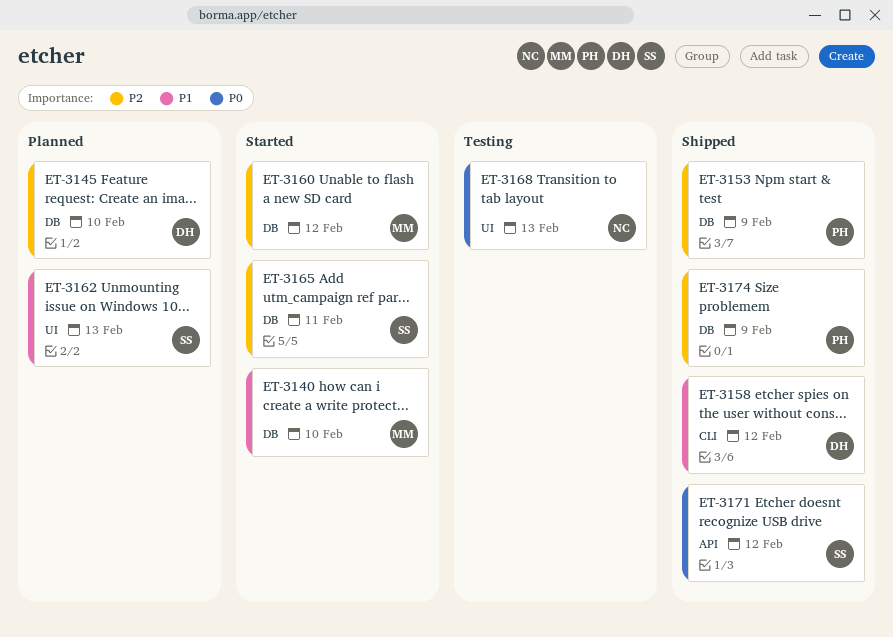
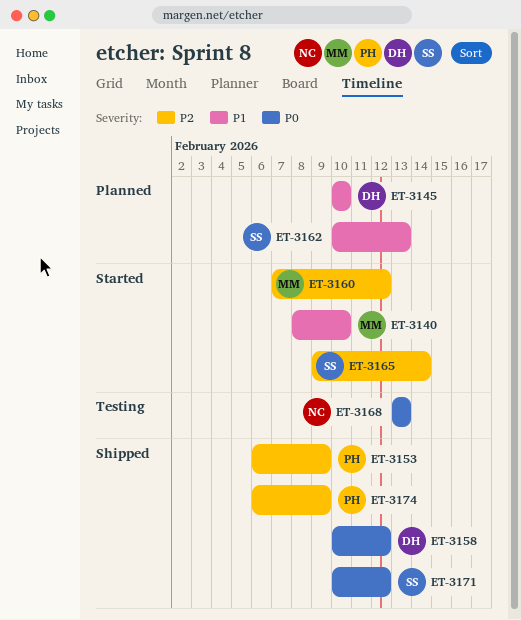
ET-3145, priority: P2 -> P1
ET-3158, priority: P1 -> P0
ET-3165, due: Feb 11 -> Feb 14

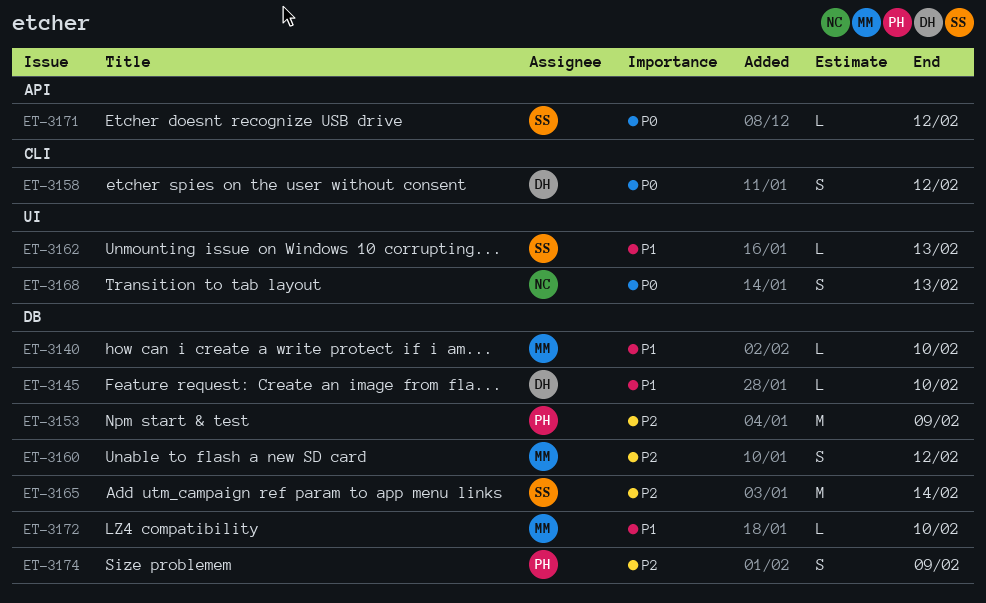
ET-3172: none -> present

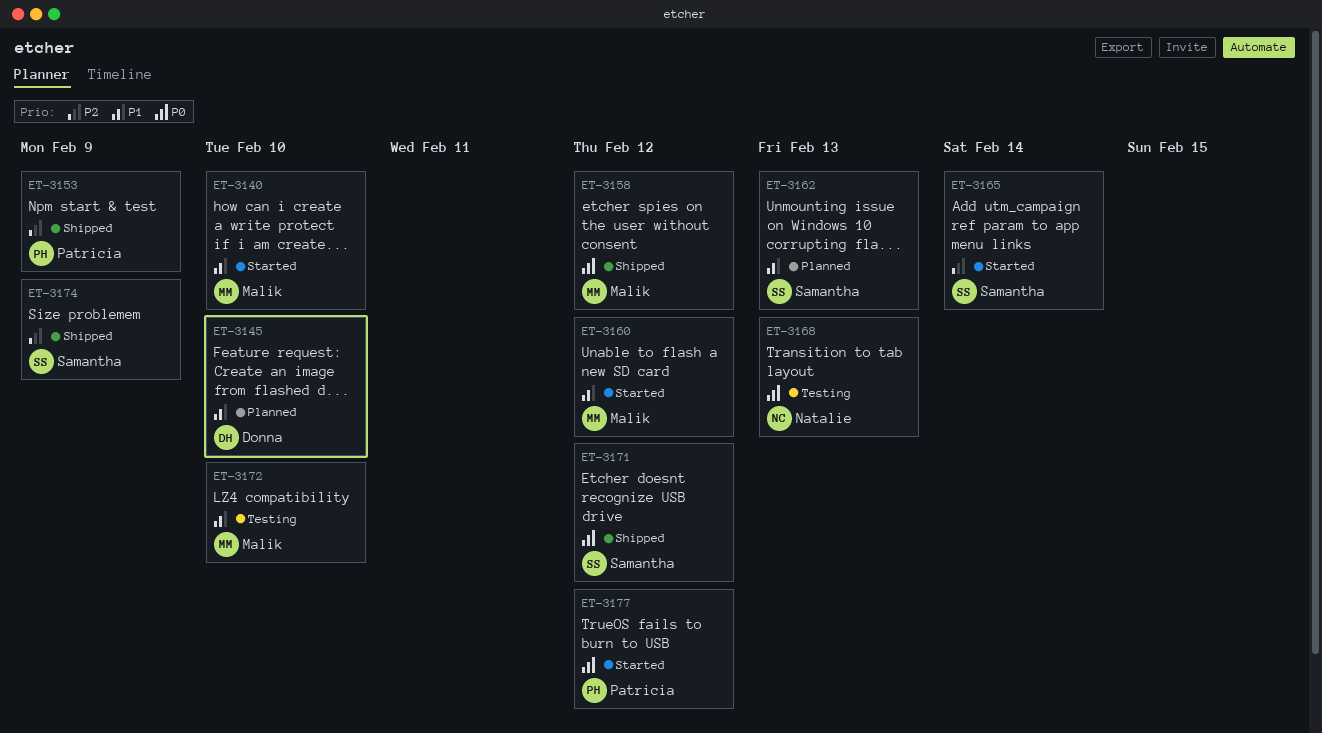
ET-3158, owner: Donna -> Malik
ET-3160, priority: P2 -> P1
ET-3174, owner: Patricia -> Samantha
ET-3177: none -> present

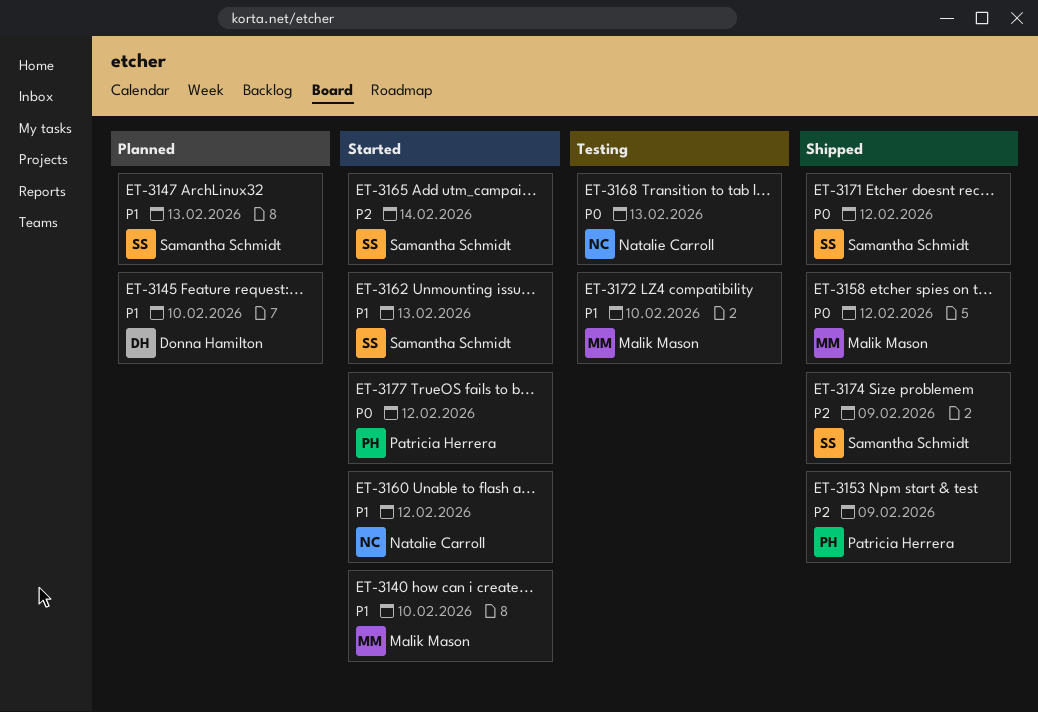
ET-3147: none -> present
ET-3160, owner: Malik Mason -> Natalie Carroll
ET-3162, status: Planned -> Started

